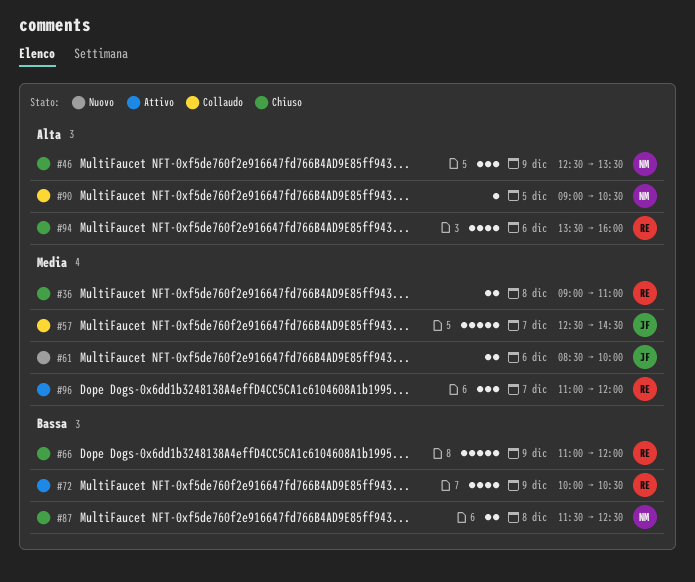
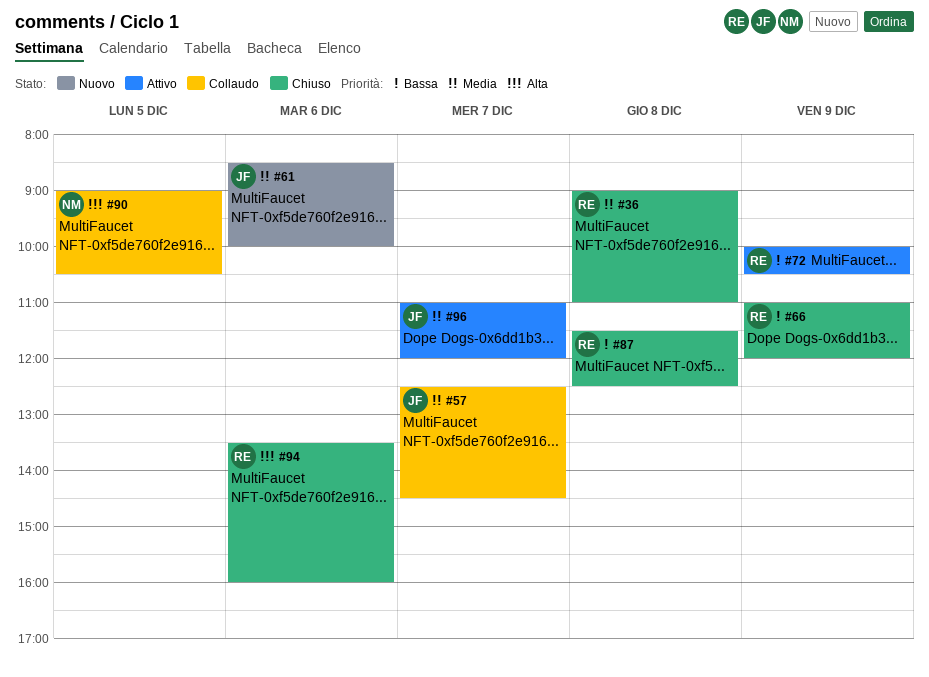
#46: present -> none
#87, owner: NM -> RE
#96, owner: RE -> JF

